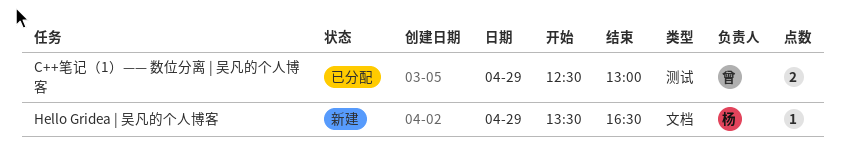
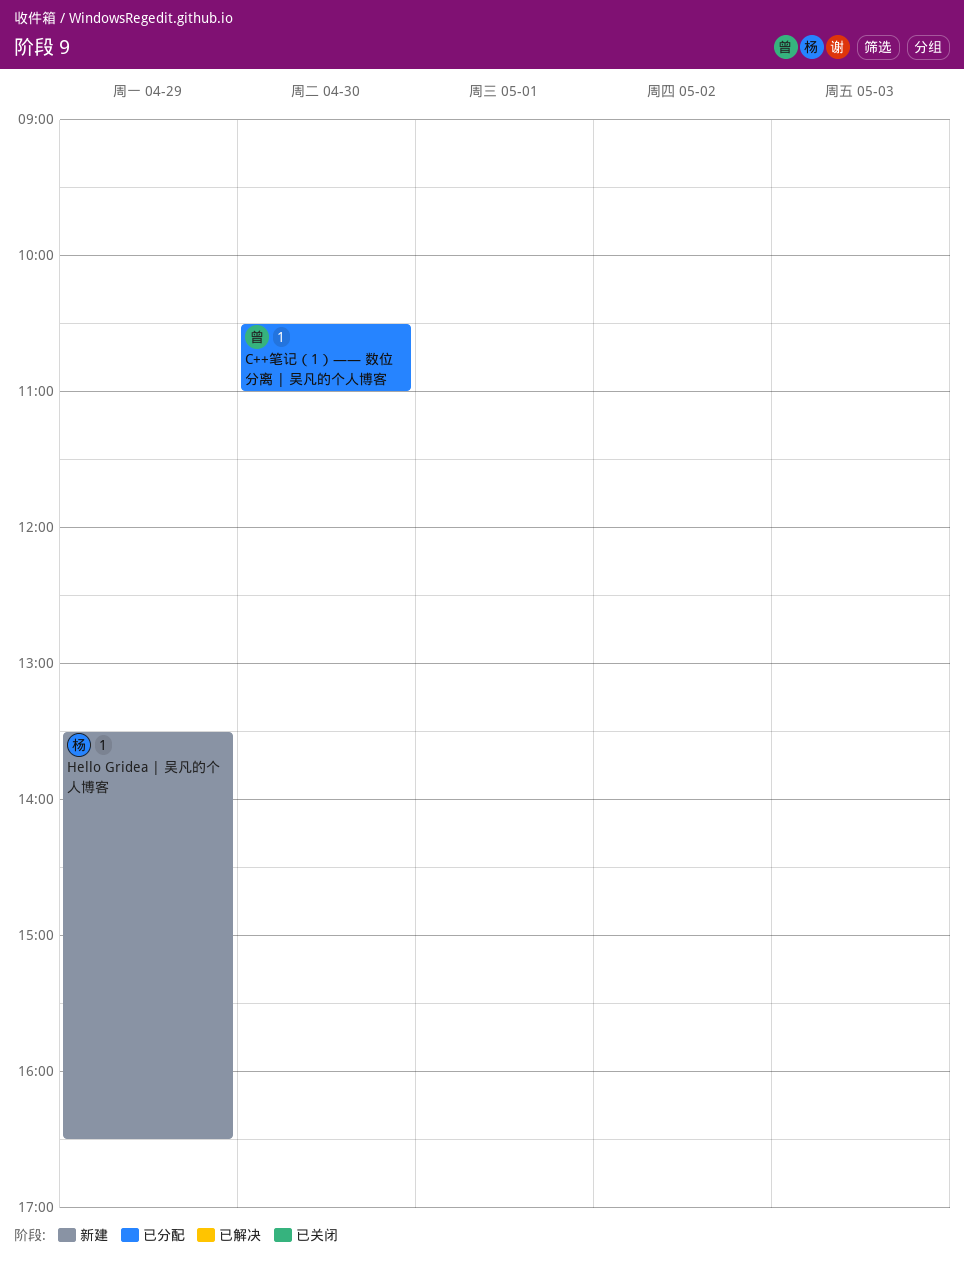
C++笔记（1）—— 数位分离 | 吴凡的个人博客, estimate: 2 -> 1
C++笔记（1）—— 数位分离 | 吴凡的个人博客, day: Apr 29 -> Apr 30
C++笔记（1）—— 数位分离 | 吴凡的个人博客, begins: 12:30 -> 10:30
C++笔记（1）—— 数位分离 | 吴凡的个人博客, ends: 13:00 -> 11:00

